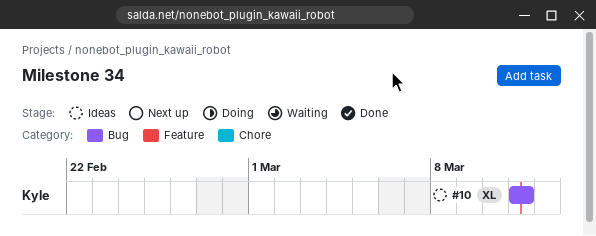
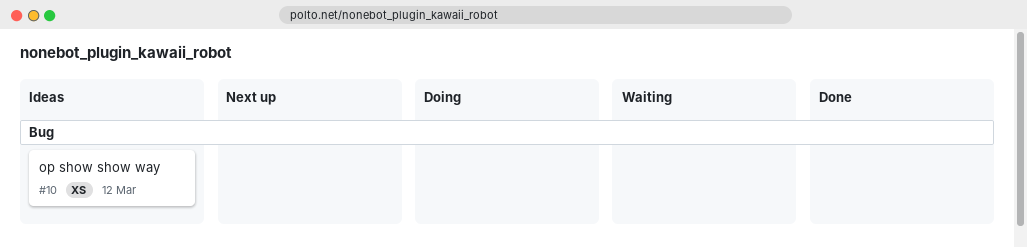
#10, estimate: XL -> XS
#10, due: Mar 11 -> Mar 12

